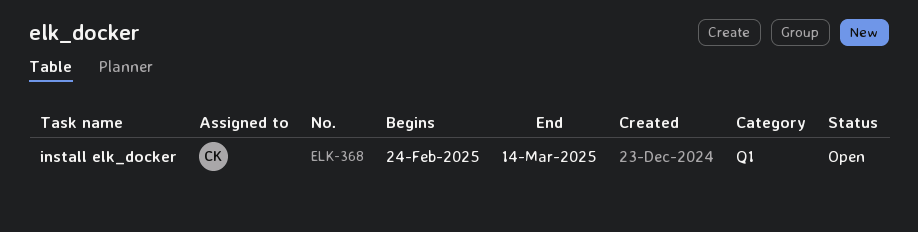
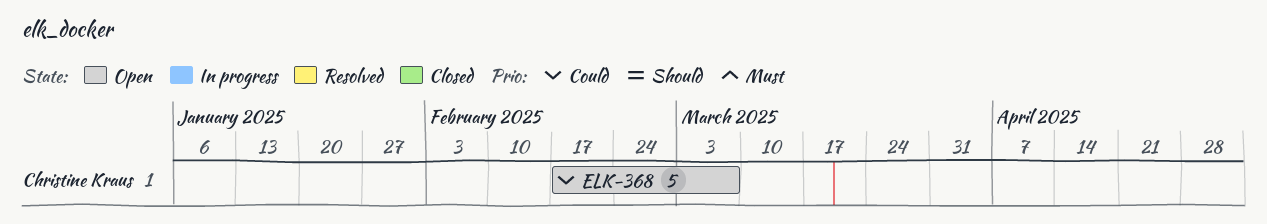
ELK-368, start: Feb 24 -> Feb 17
ELK-368, due: Mar 14 -> Mar 7

